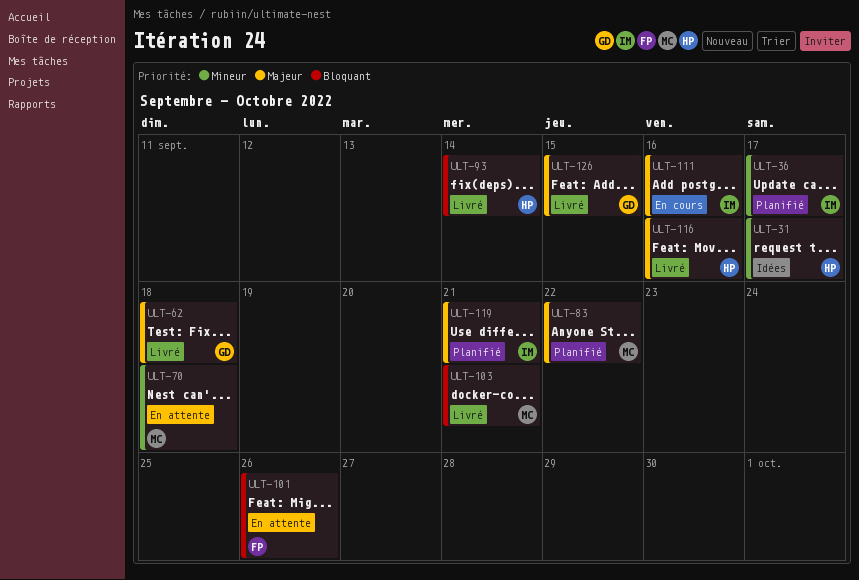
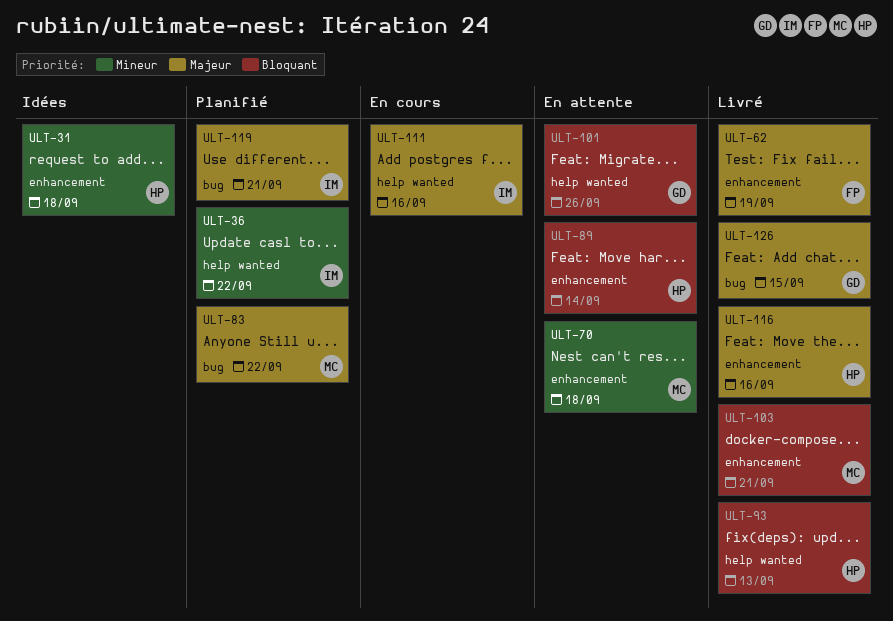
ULT-31, due: Sep 17 -> Sep 18
ULT-36, due: Sep 17 -> Sep 22
ULT-62, owner: GD -> FP
ULT-62, due: Sep 18 -> Sep 19
ULT-89: none -> present
ULT-93, due: Sep 14 -> Sep 13
ULT-101, owner: FP -> GD

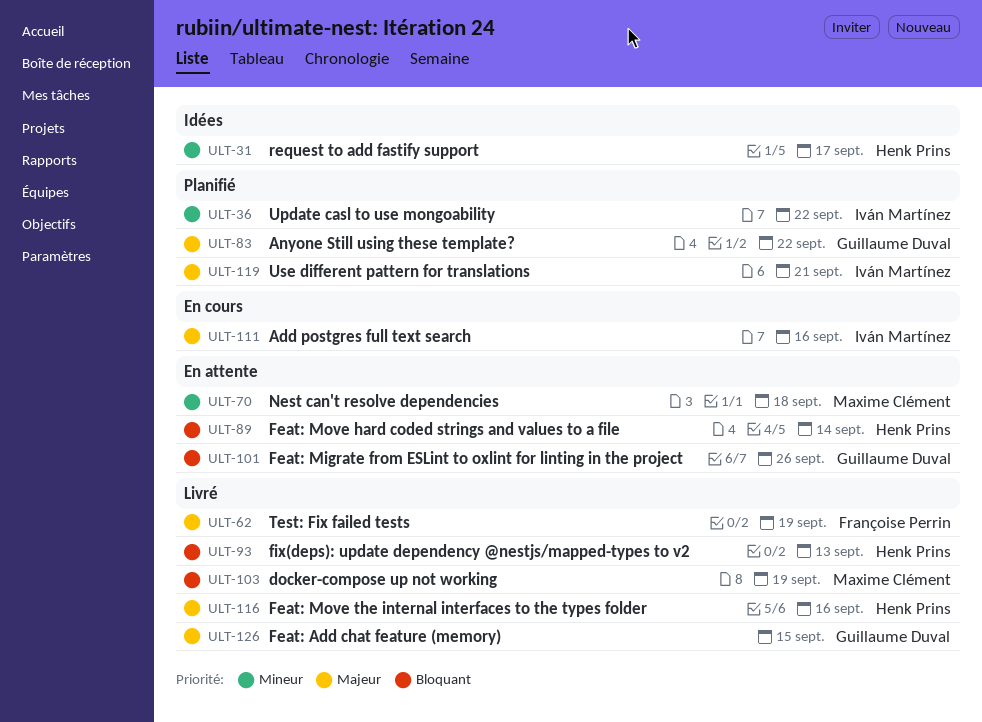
ULT-31, due: Sep 18 -> Sep 17
ULT-83, owner: Maxime Clément -> Guillaume Duval
ULT-103, due: Sep 21 -> Sep 19

